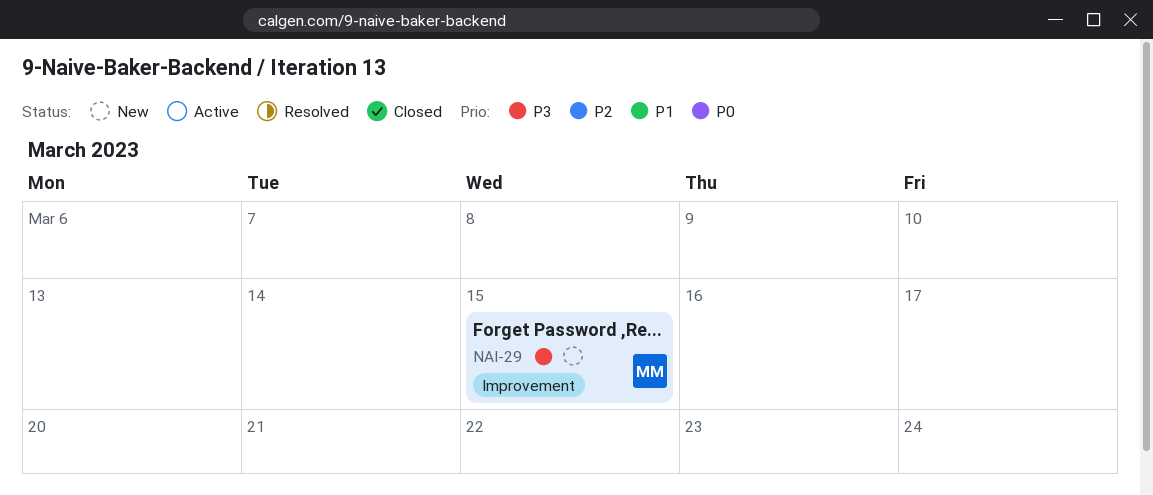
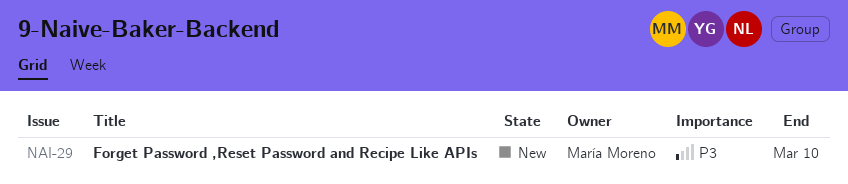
NAI-29, due: Mar 15 -> Mar 10

